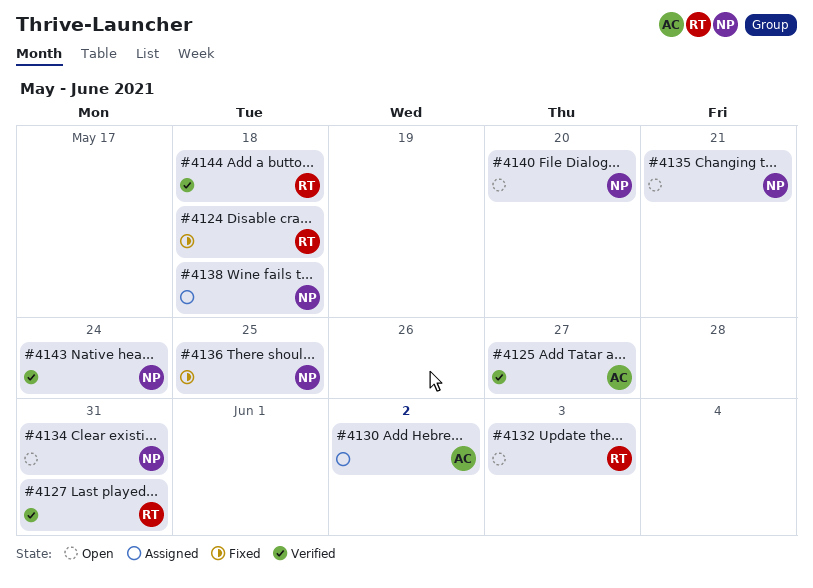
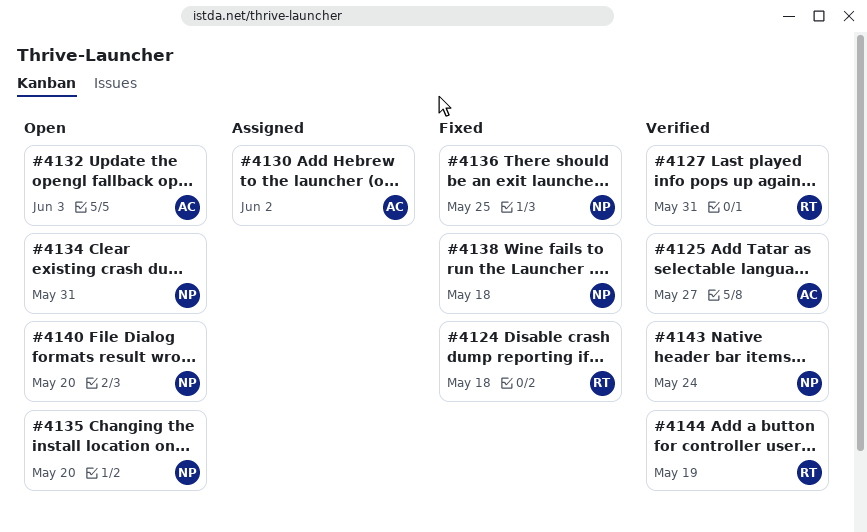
#4132, owner: RT -> AC
#4135, due: May 21 -> May 20
#4138, status: Assigned -> Fixed
#4144, due: May 18 -> May 19

